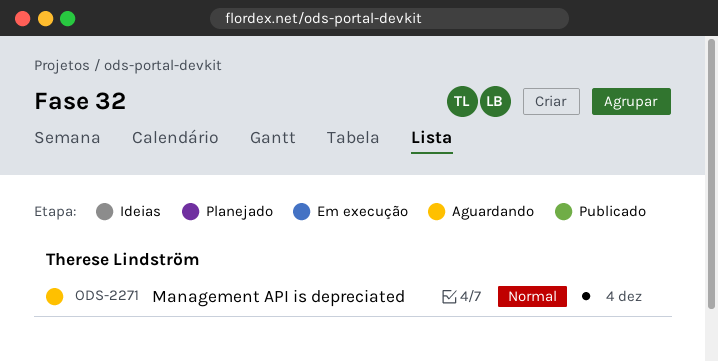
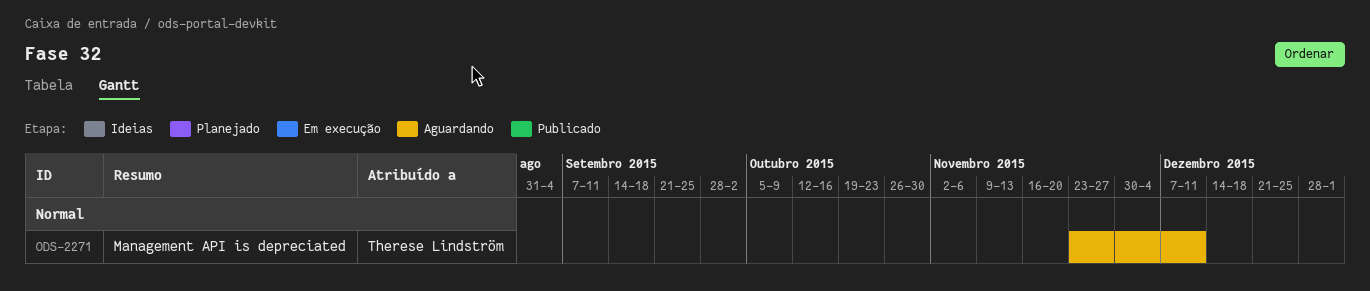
ODS-2271, due: Dec 4 -> Dec 11

